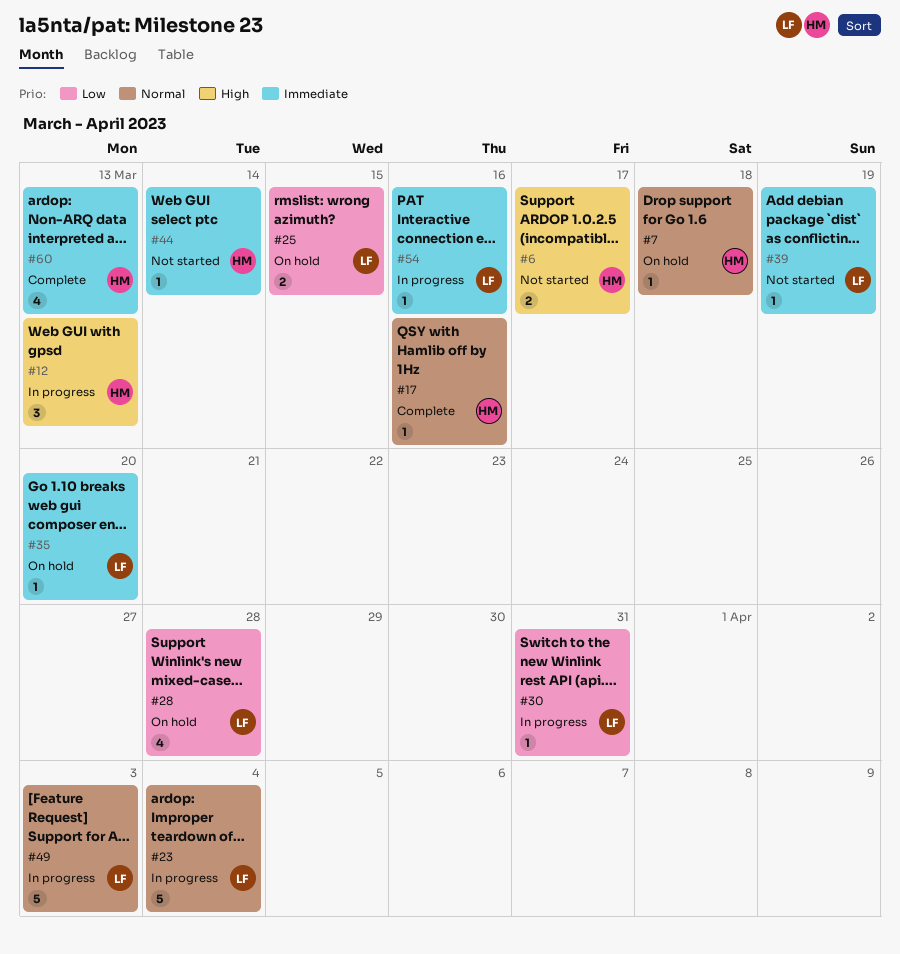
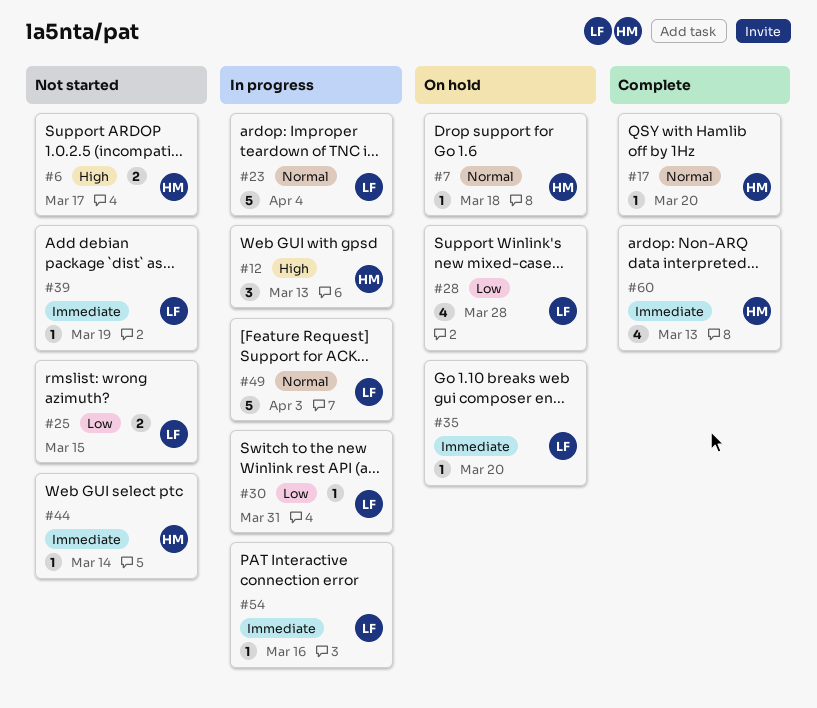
#17, due: Mar 16 -> Mar 20
#25, status: On hold -> Not started

